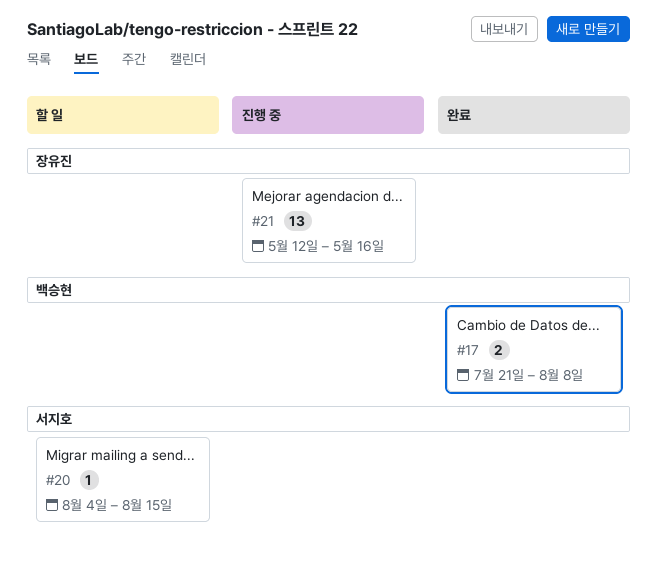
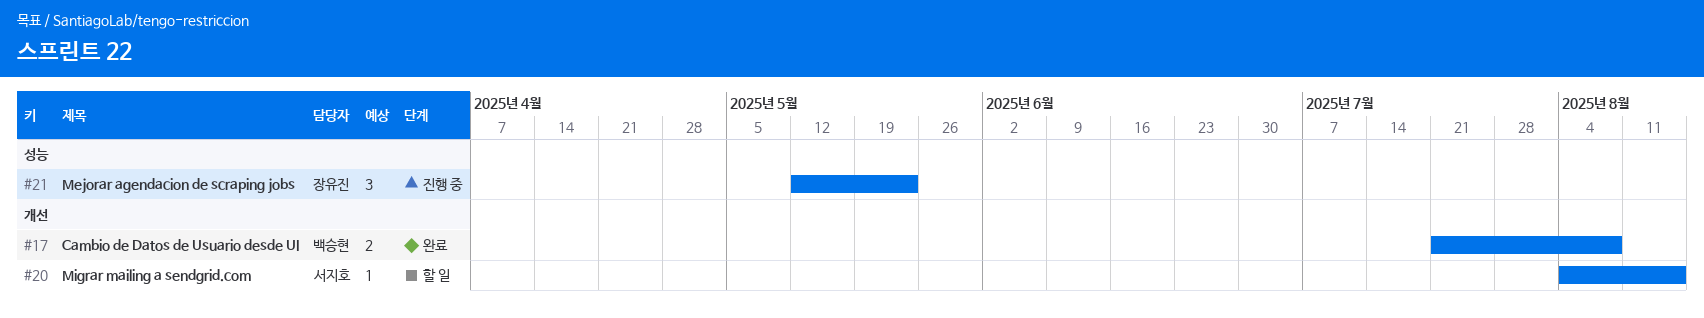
#21, estimate: 13 -> 3
#21, due: May 16 -> May 23

